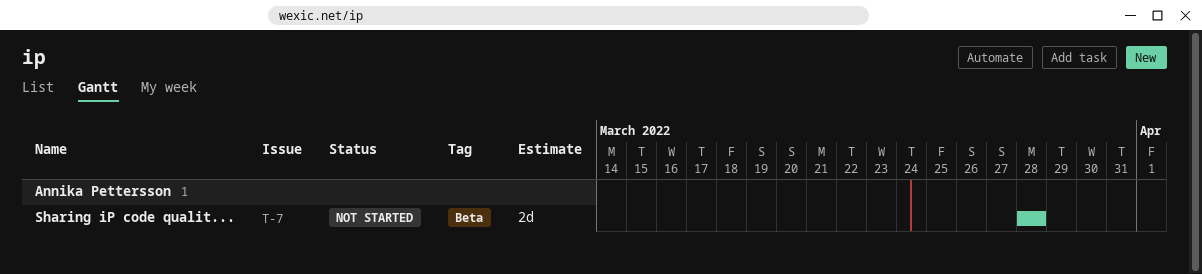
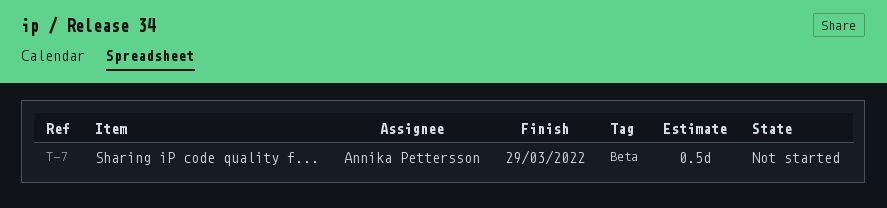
T-7, estimate: 2d -> 0.5d
T-7, due: Mar 28 -> Mar 29

